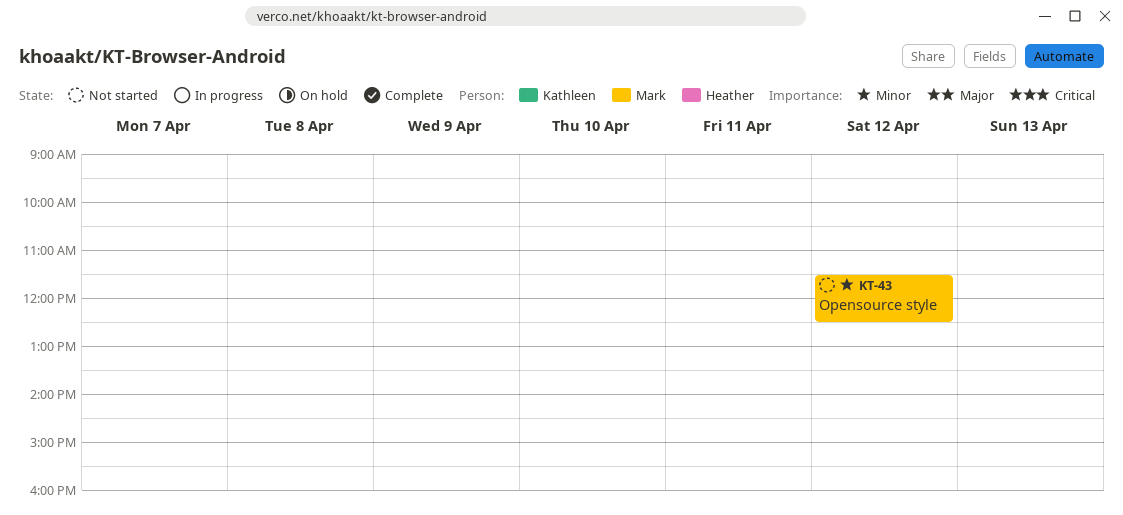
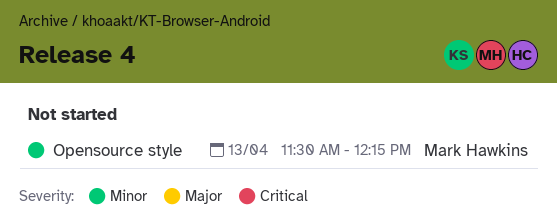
Opensource style, day: Apr 12 -> Apr 13
Opensource style, ends: 12:30 -> 12:15

